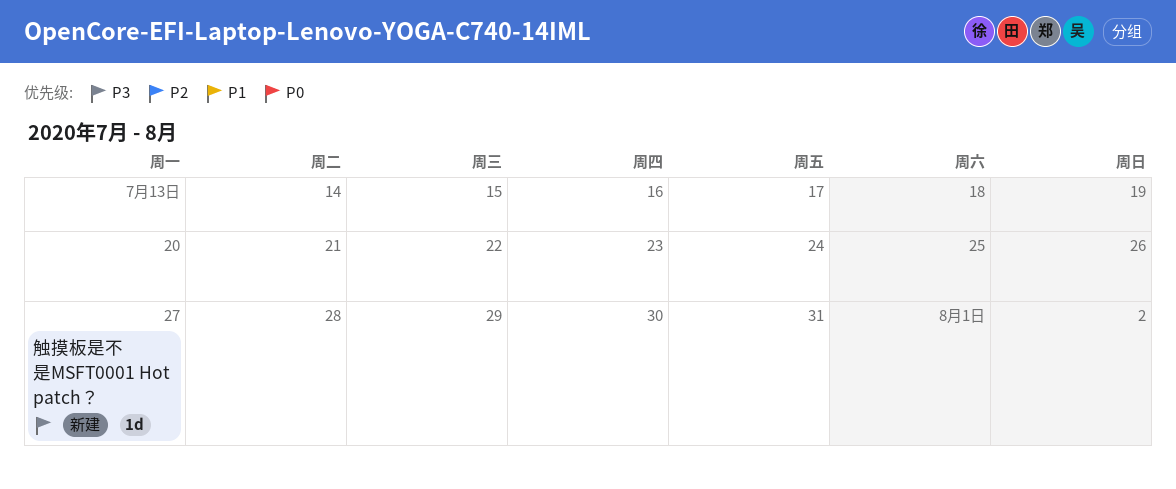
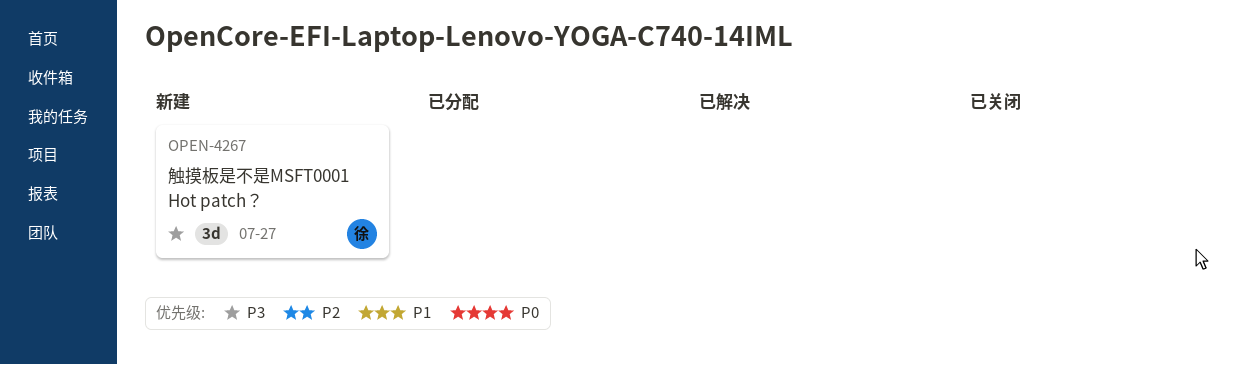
触摸板是不是MSFT0001 Hot patch？, estimate: 1d -> 3d

